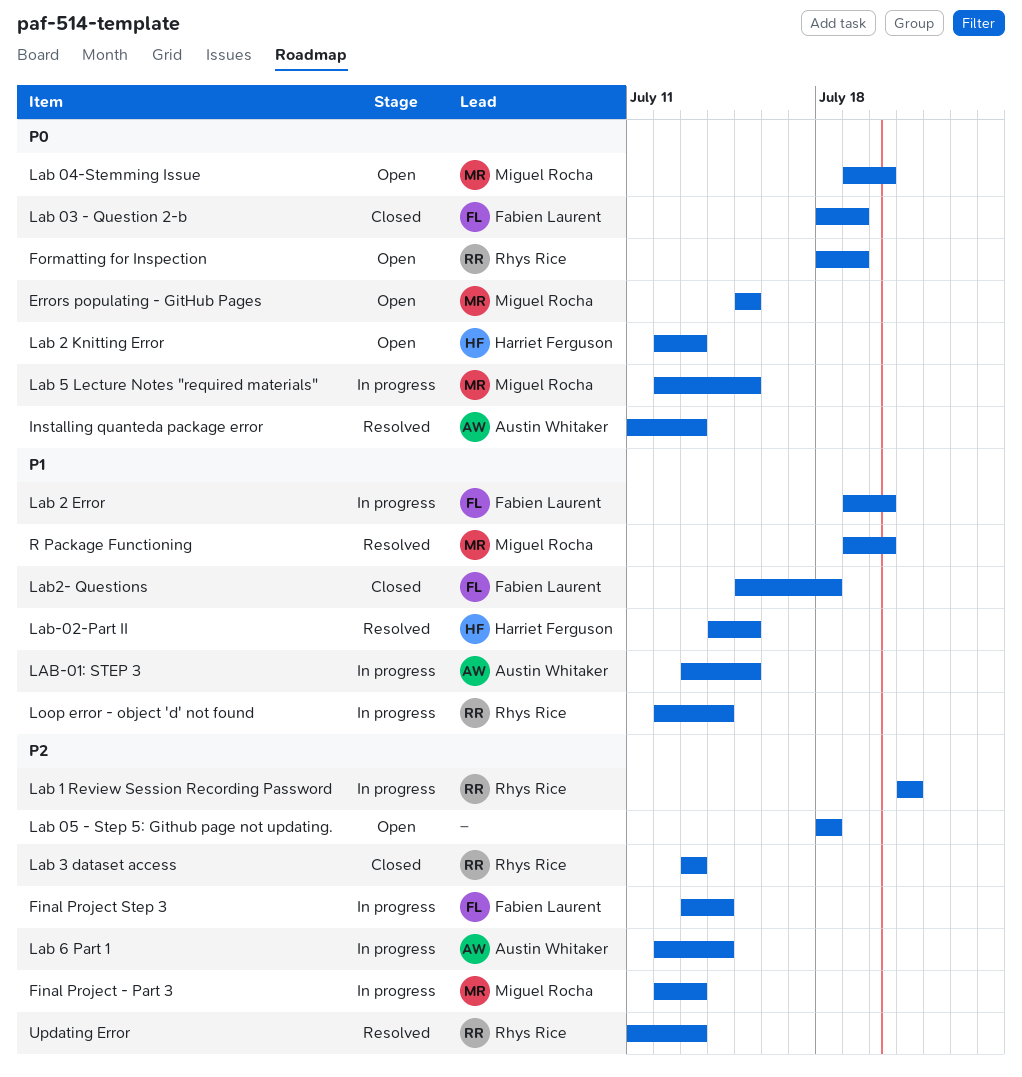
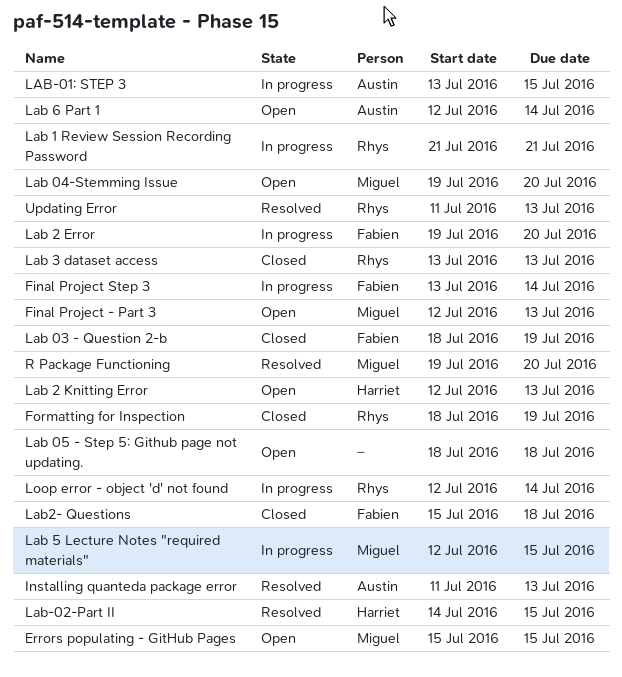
Final Project - Part 3, status: In progress -> Open
Formatting for Inspection, status: Open -> Closed
Lab 6 Part 1, status: In progress -> Open

